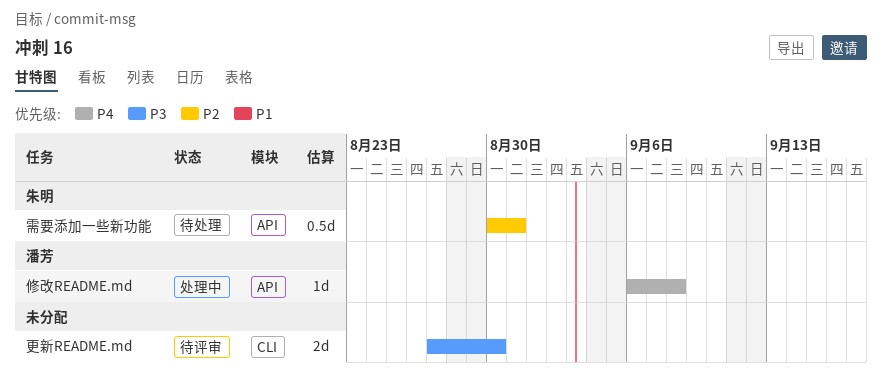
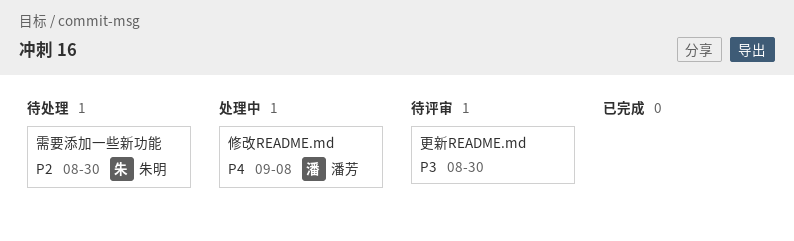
需要添加一些新功能, due: Aug 31 -> Aug 30

